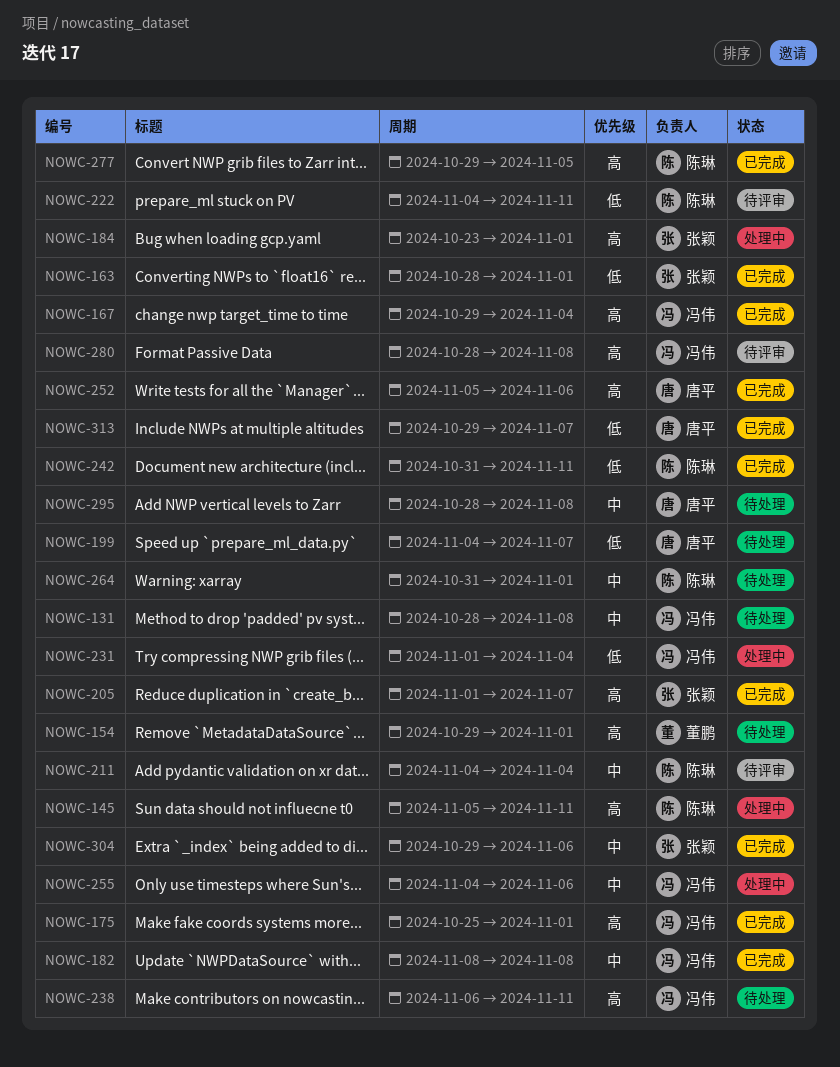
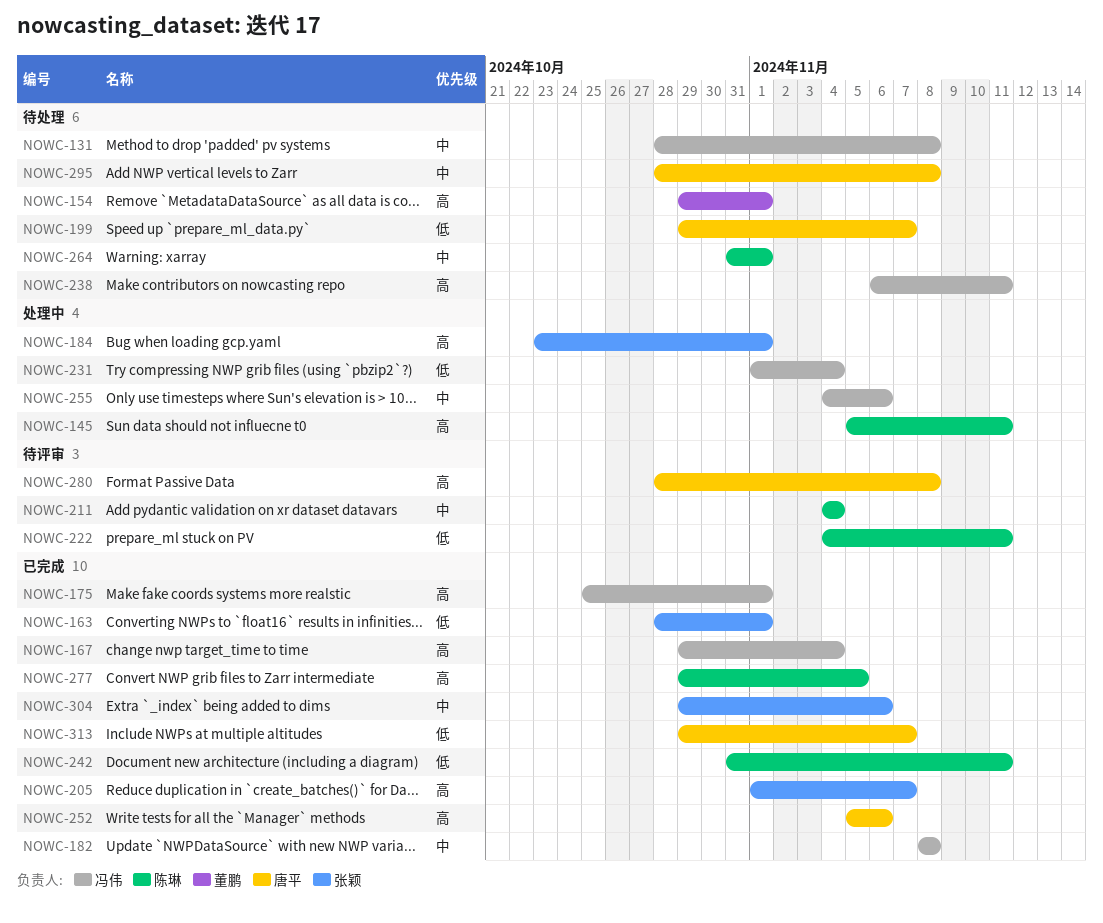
NOWC-199, start: Nov 4 -> Oct 29
NOWC-280, owner: 冯伟 -> 唐平

